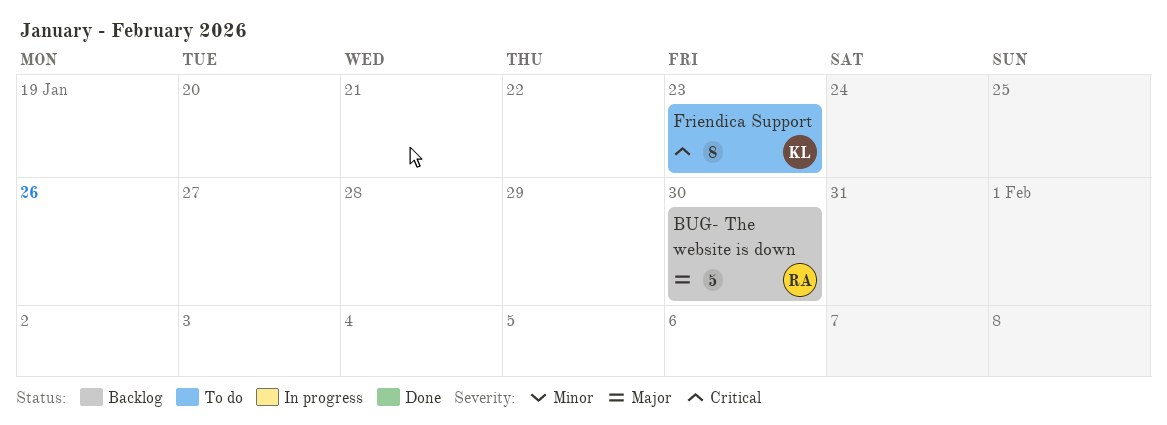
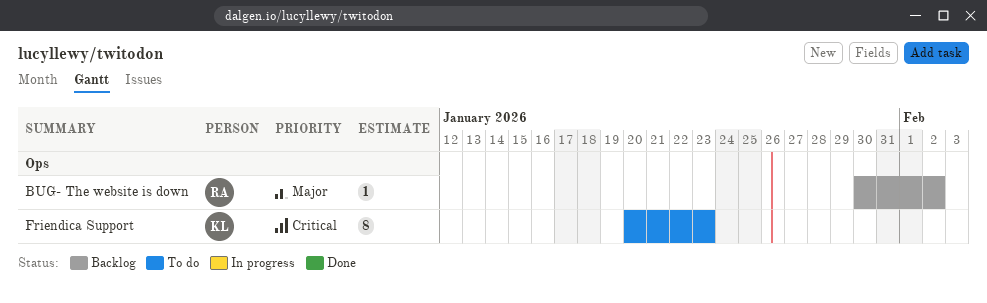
BUG- The website is down, estimate: 5 -> 1
BUG- The website is down, due: Jan 30 -> Feb 2

